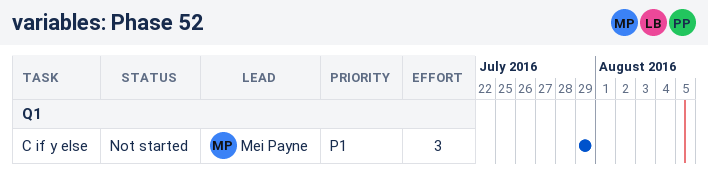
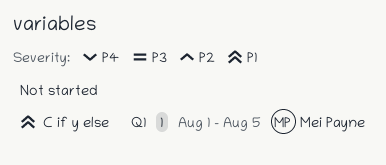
C if y else, estimate: 3 -> 1
C if y else, start: Jul 29 -> Aug 1
C if y else, due: Jul 29 -> Aug 5

